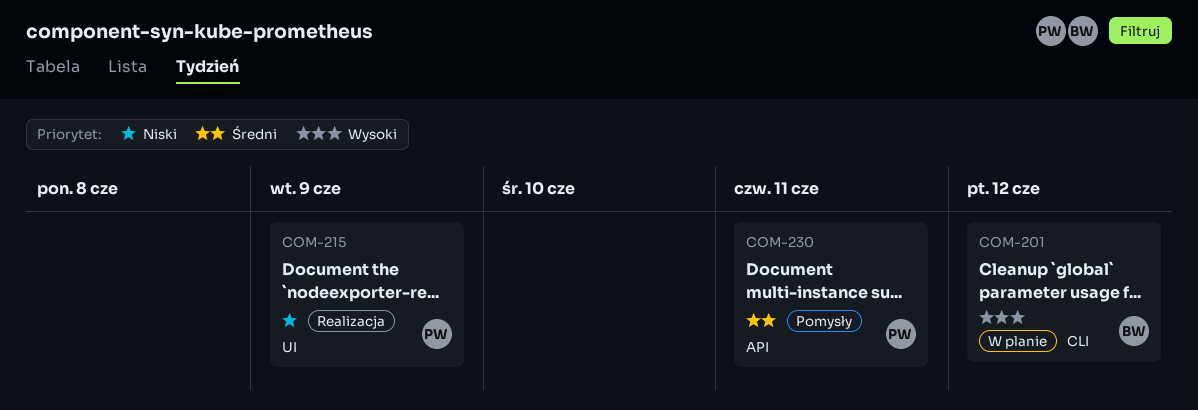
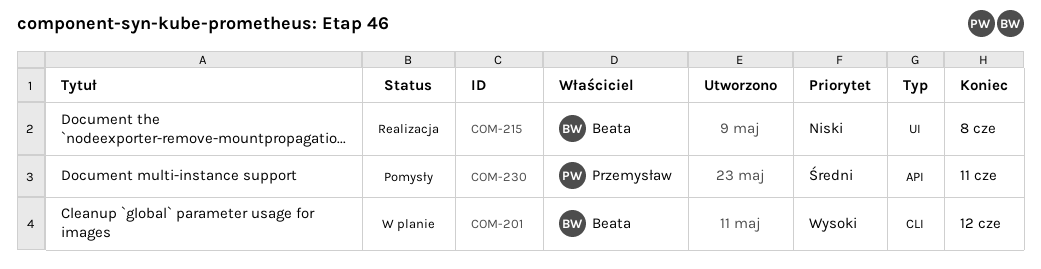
COM-215, owner: Przemysław -> Beata
COM-215, due: Jun 9 -> Jun 8

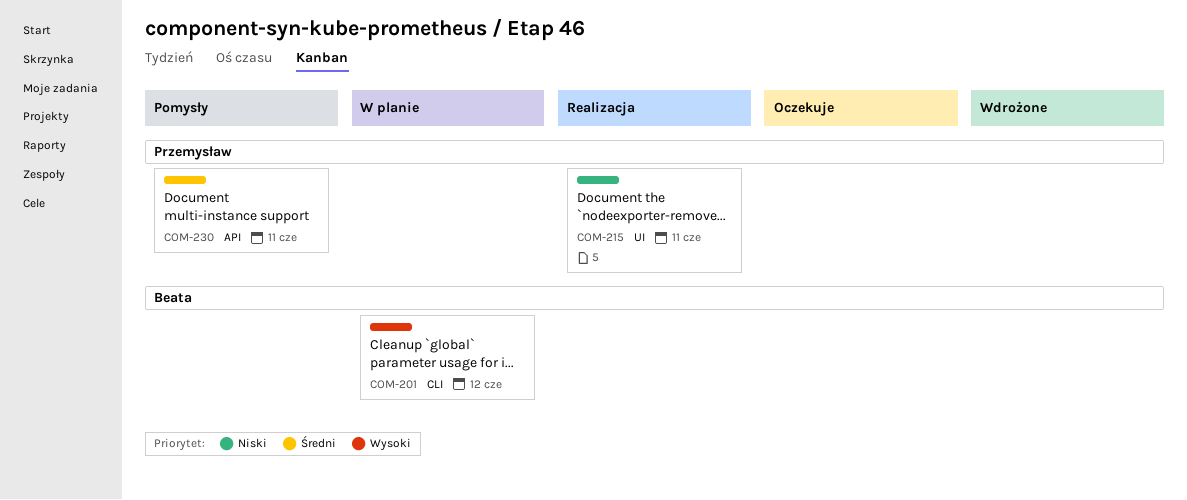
COM-215, owner: Beata -> Przemysław
COM-215, due: Jun 8 -> Jun 11

